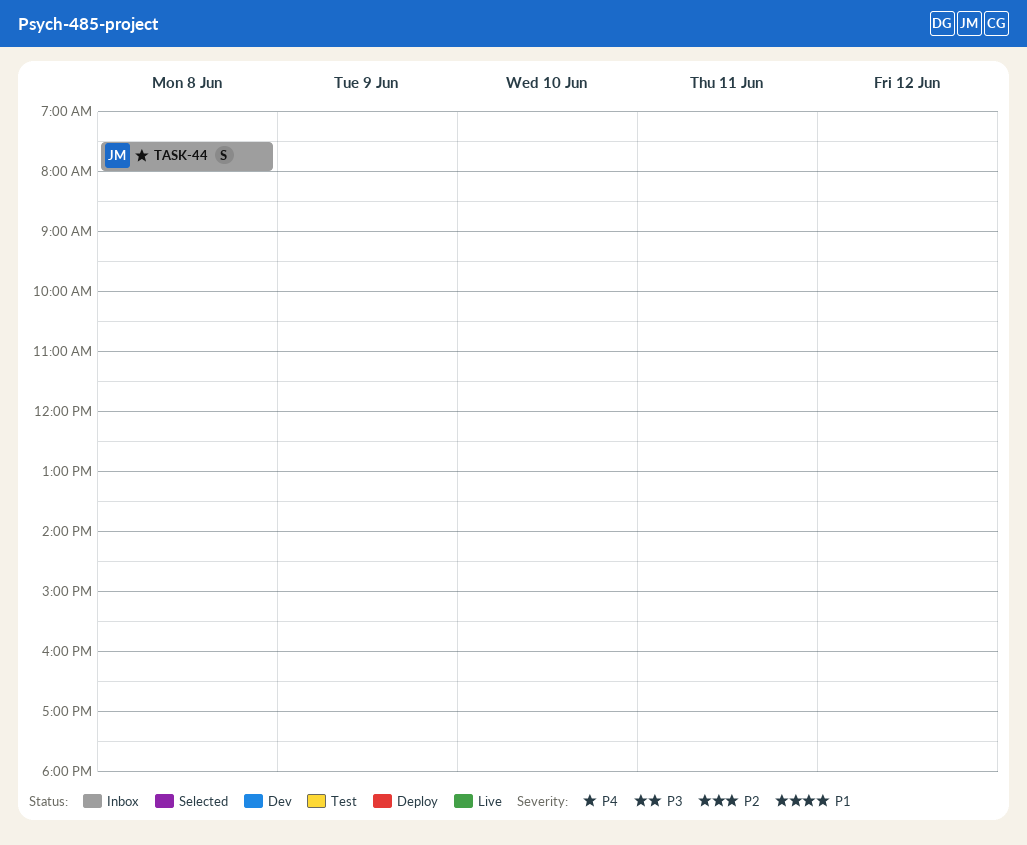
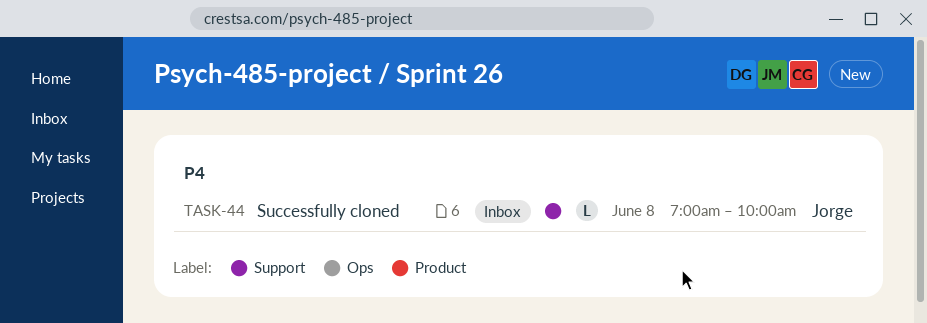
TASK-44, estimate: S -> L
TASK-44, begins: 07:30 -> 07:00
TASK-44, ends: 08:00 -> 10:00

